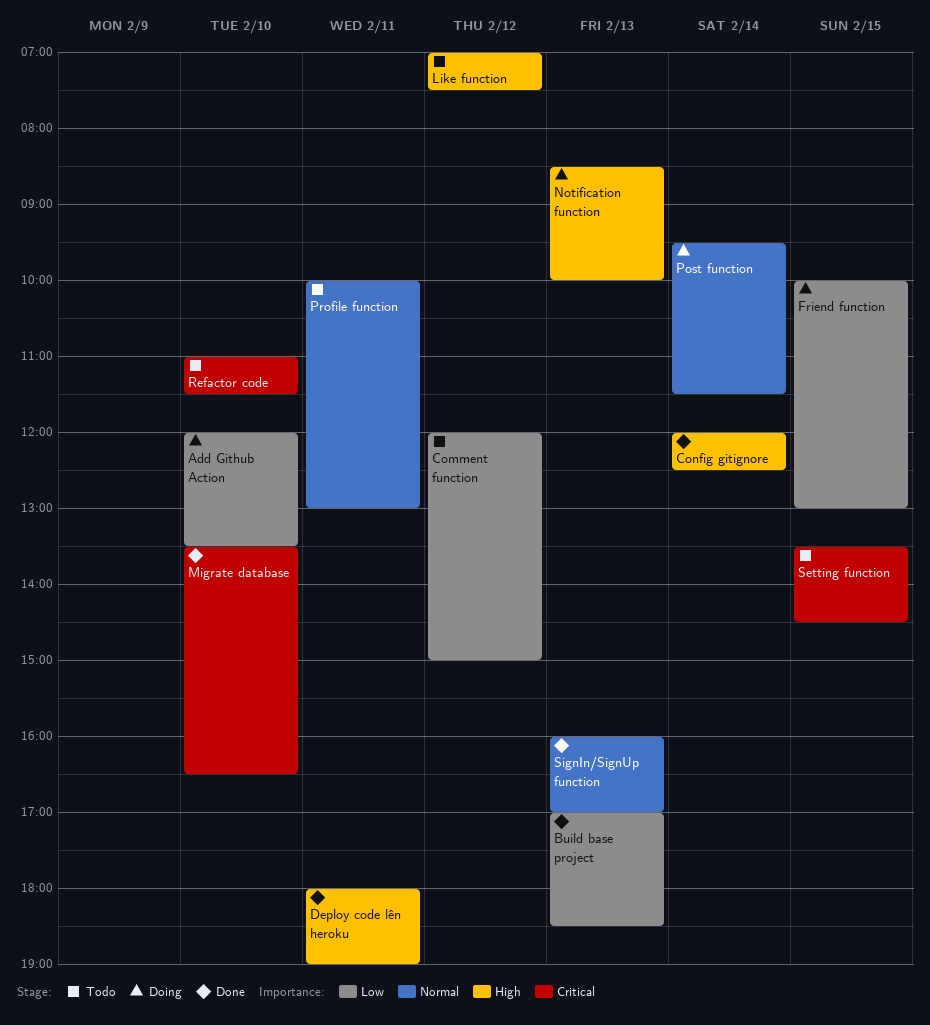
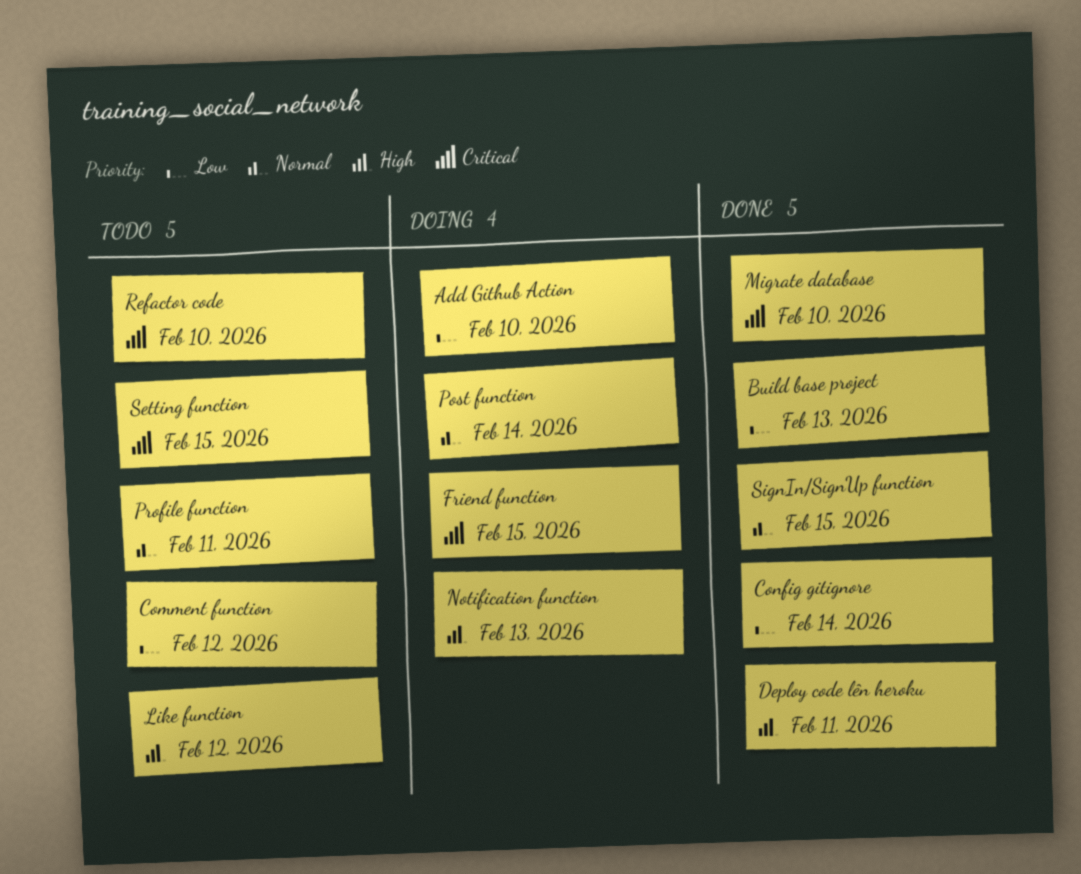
Config gitignore, priority: High -> Low
Friend function, priority: Low -> Critical
SignIn/SignUp function, day: Feb 13 -> Feb 15

